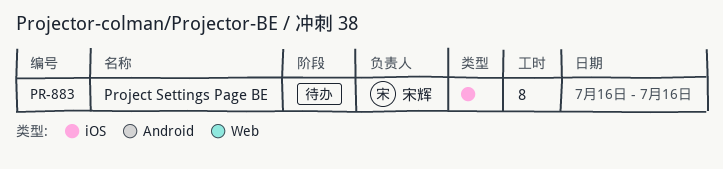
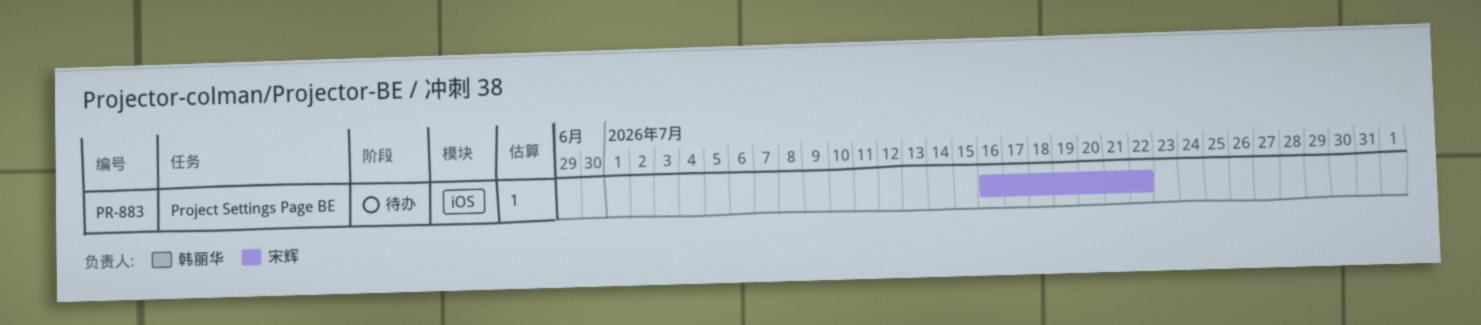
PR-883, estimate: 8 -> 1
PR-883, due: Jul 16 -> Jul 22

